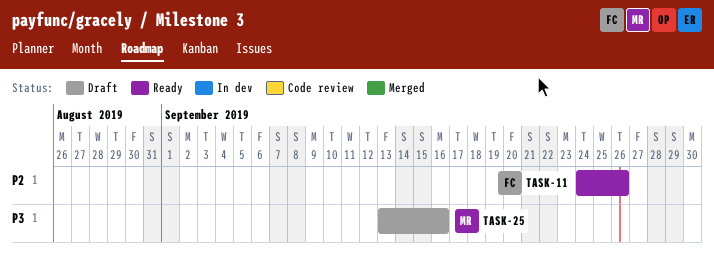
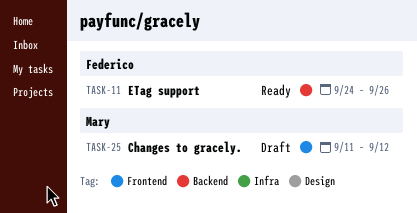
TASK-25, start: Sep 13 -> Sep 11
TASK-25, due: Sep 16 -> Sep 12

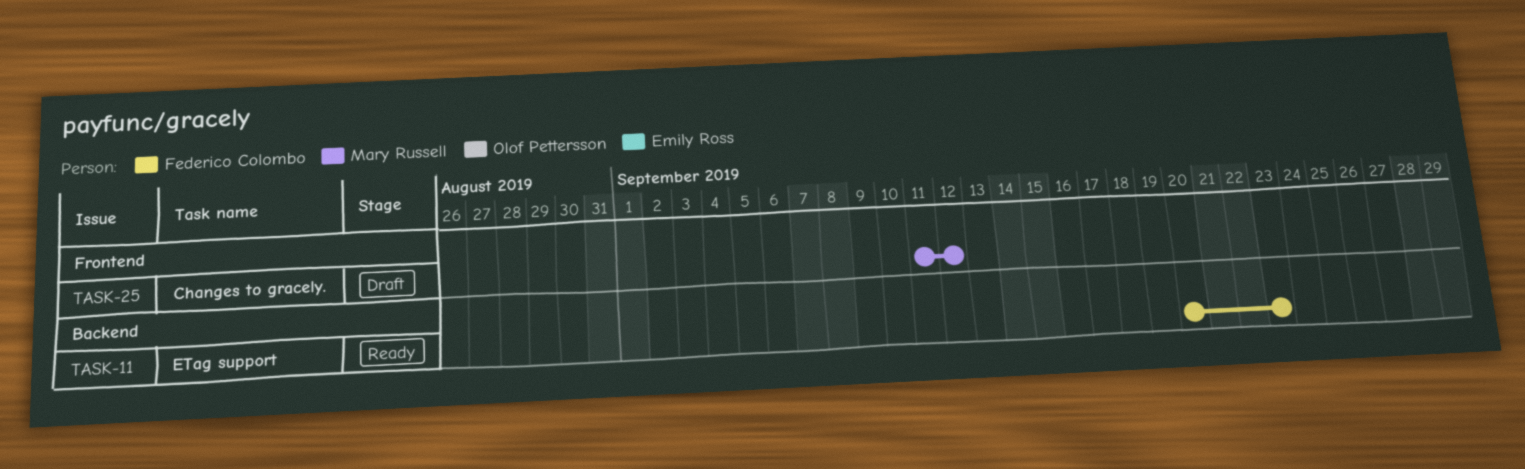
TASK-11, start: Sep 24 -> Sep 20
TASK-11, due: Sep 26 -> Sep 23

